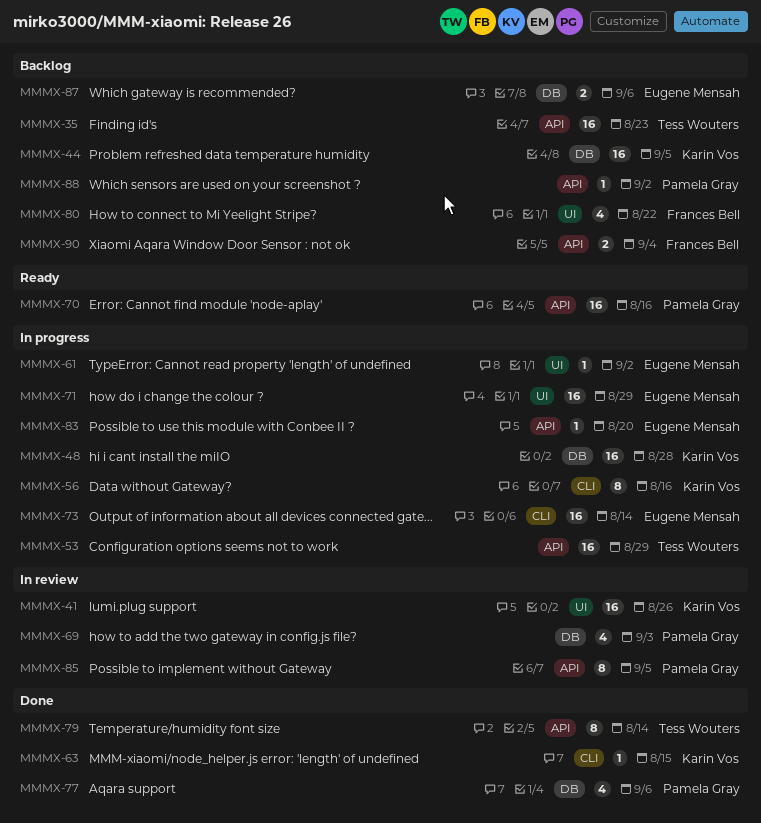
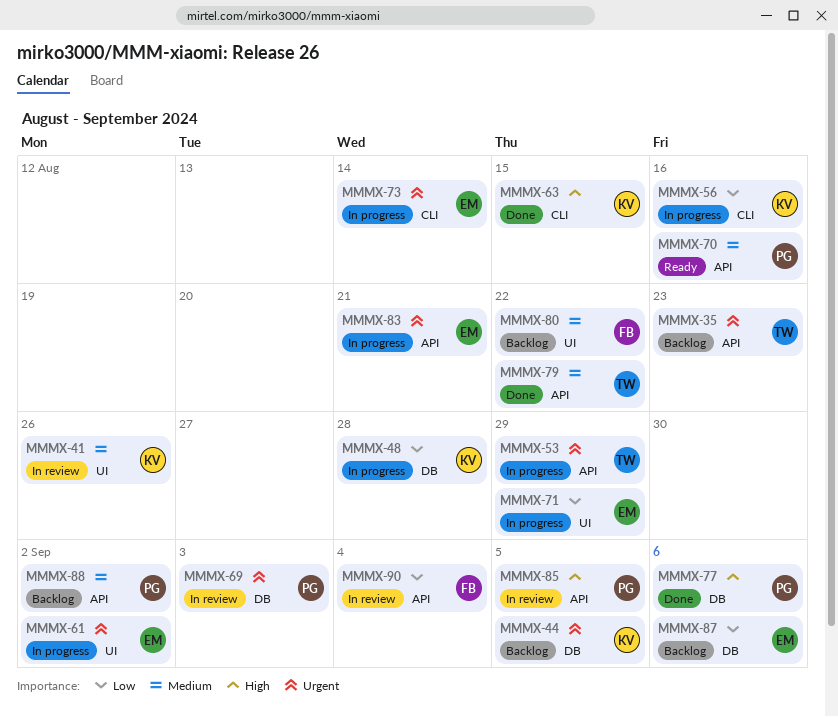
MMMX-79, due: Aug 14 -> Aug 22
MMMX-83, due: Aug 20 -> Aug 21
MMMX-90, status: Backlog -> In review

